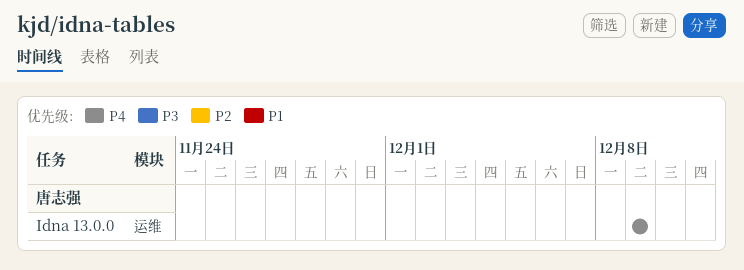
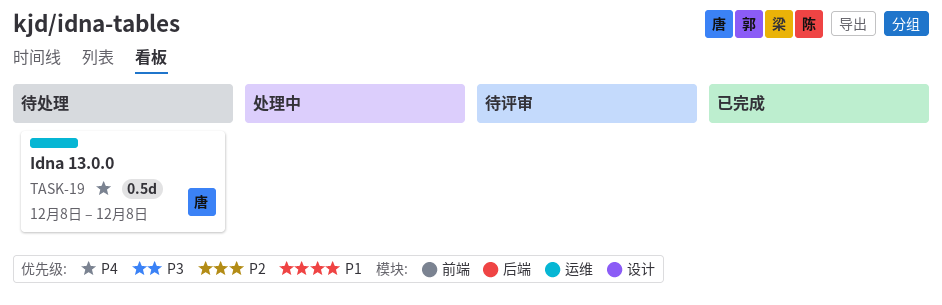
Idna 13.0.0, start: Dec 9 -> Dec 8
Idna 13.0.0, due: Dec 9 -> Dec 8

